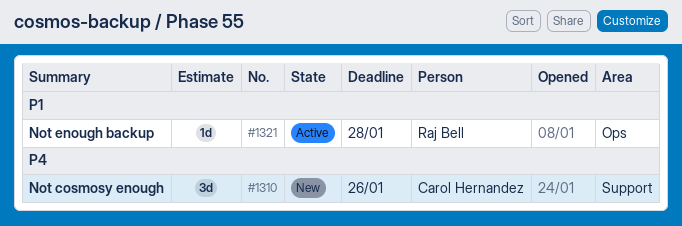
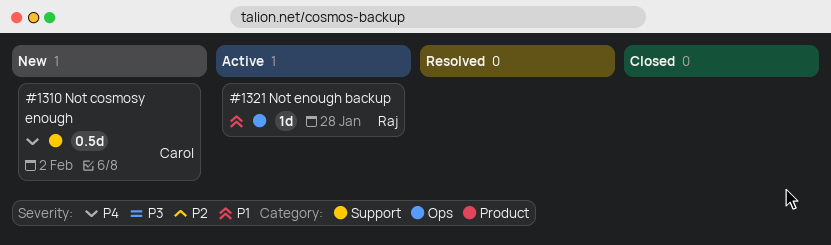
#1310, estimate: 3d -> 0.5d
#1310, due: Jan 26 -> Feb 2

